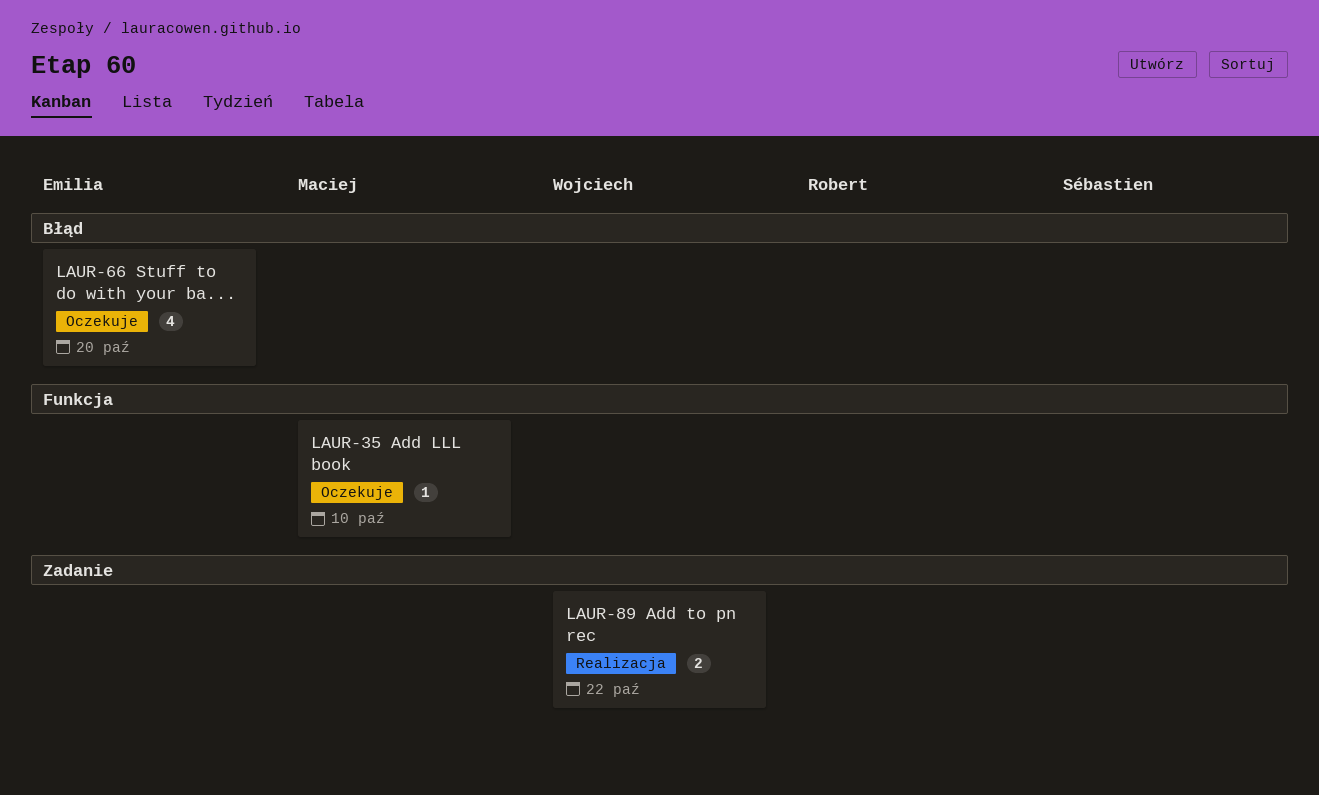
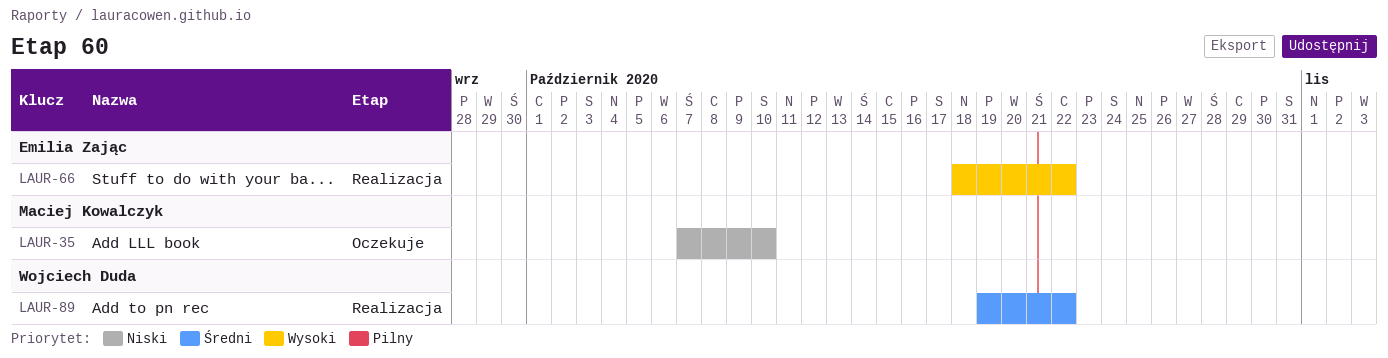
LAUR-66, status: Oczekuje -> Realizacja
LAUR-66, due: Oct 20 -> Oct 22

